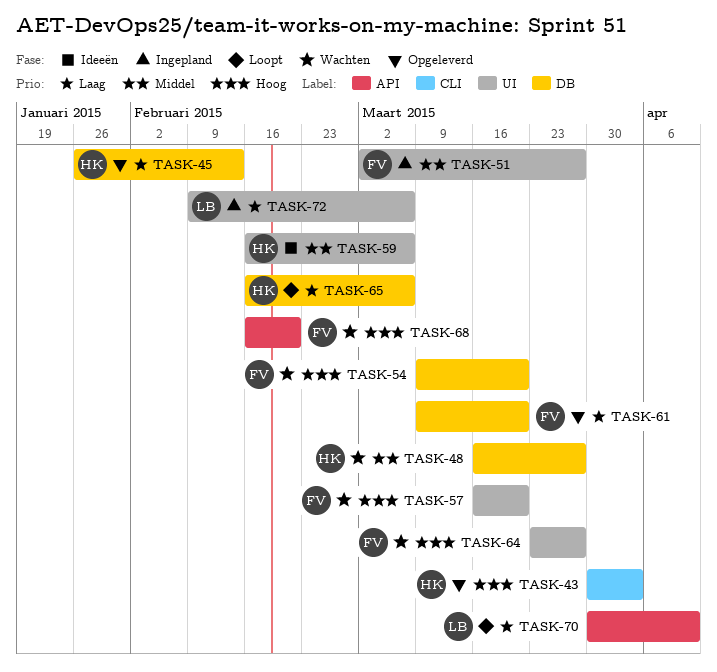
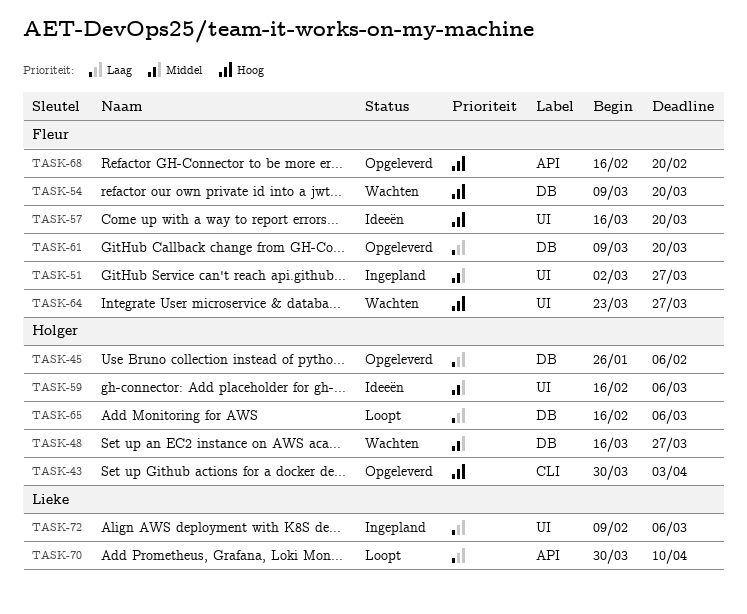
TASK-45, due: Feb 13 -> Feb 6
TASK-57, status: Wachten -> Ideeën
TASK-68, status: Wachten -> Opgeleverd

